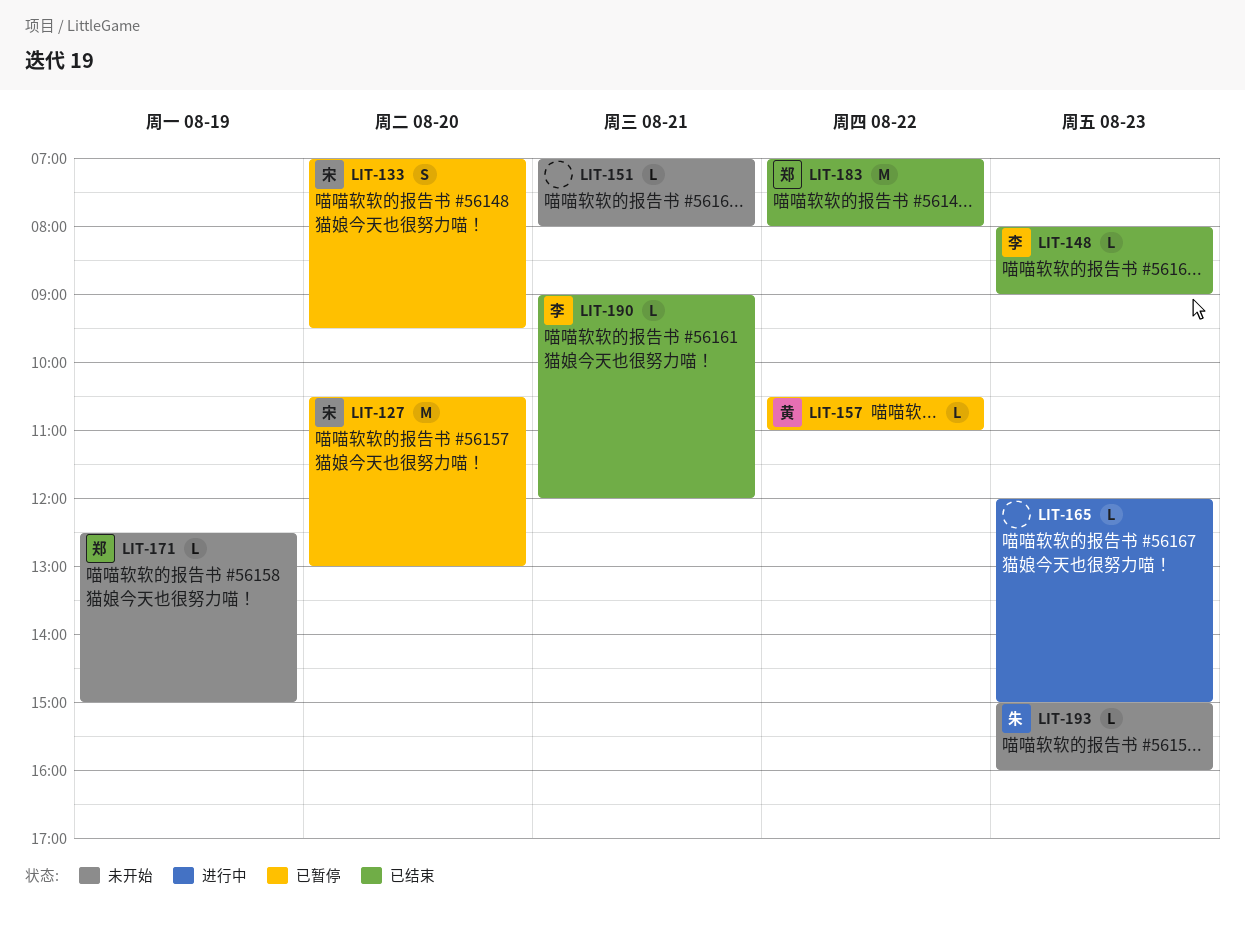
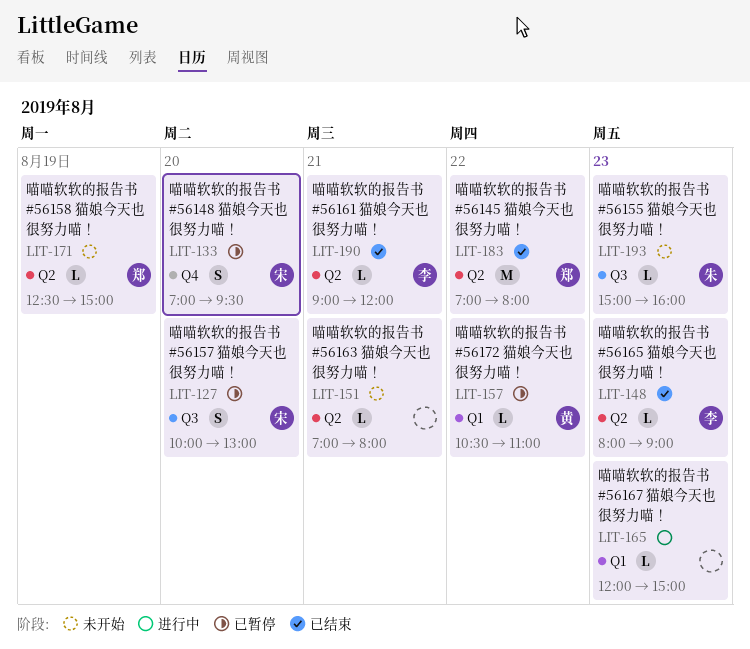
LIT-127, estimate: M -> S
LIT-127, begins: 10:30 -> 10:00

